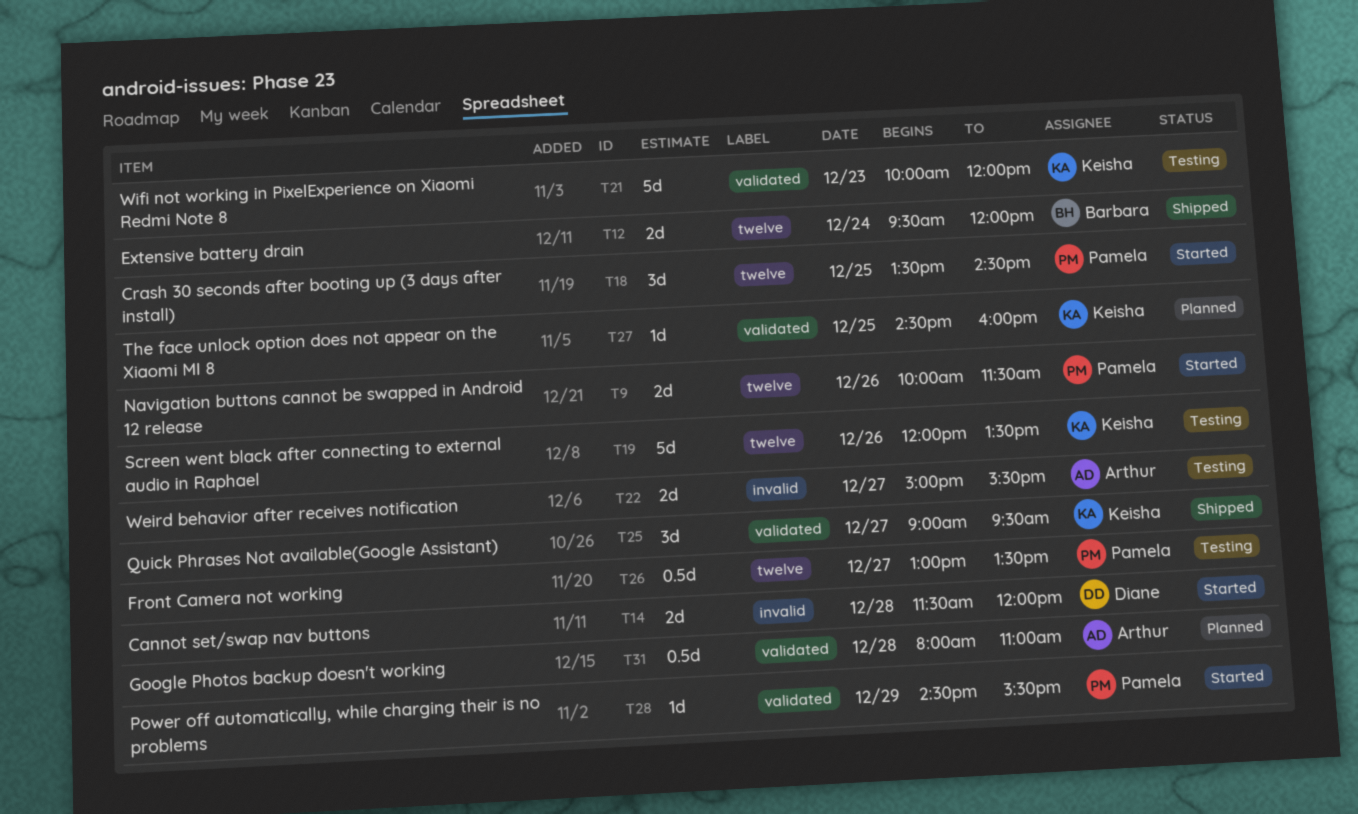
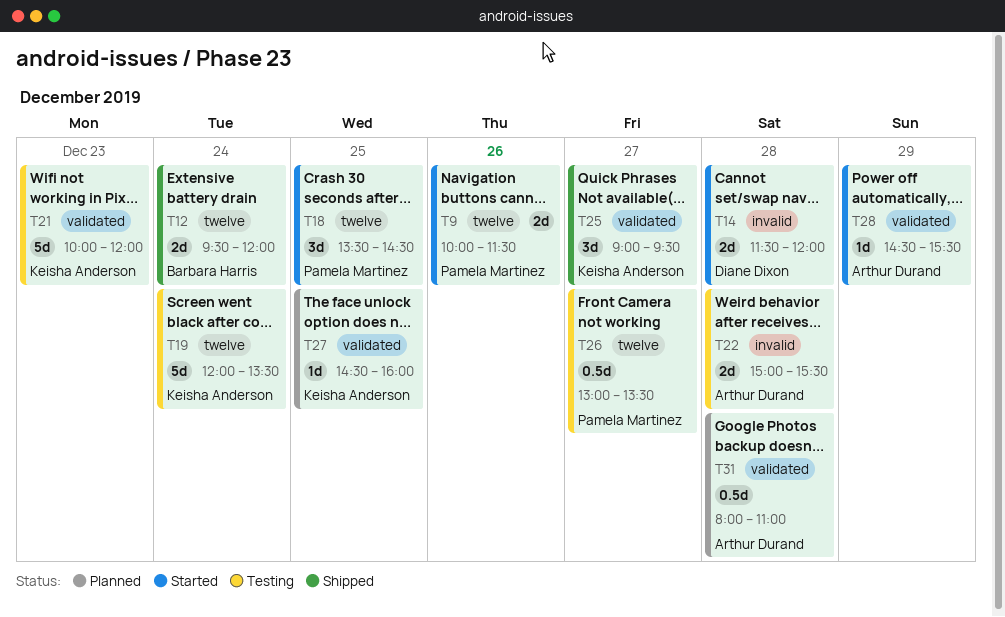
T19, day: Dec 26 -> Dec 24
T22, day: Dec 27 -> Dec 28
T28, owner: Pamela Martinez -> Arthur Durand

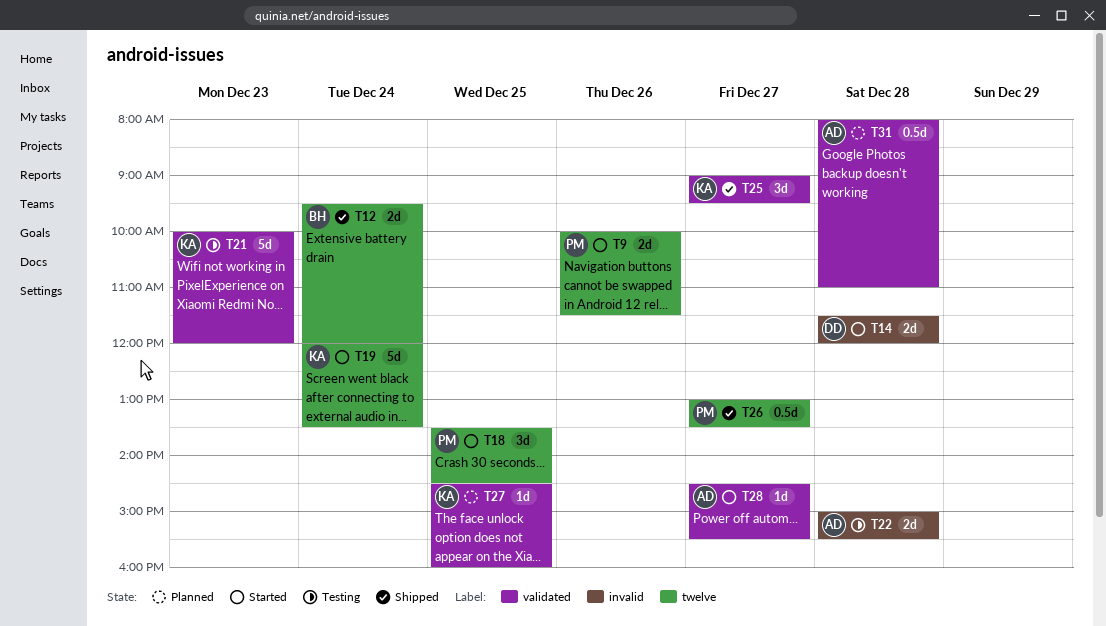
T19, status: Testing -> Started
T26, status: Testing -> Shipped
T28, day: Dec 29 -> Dec 27

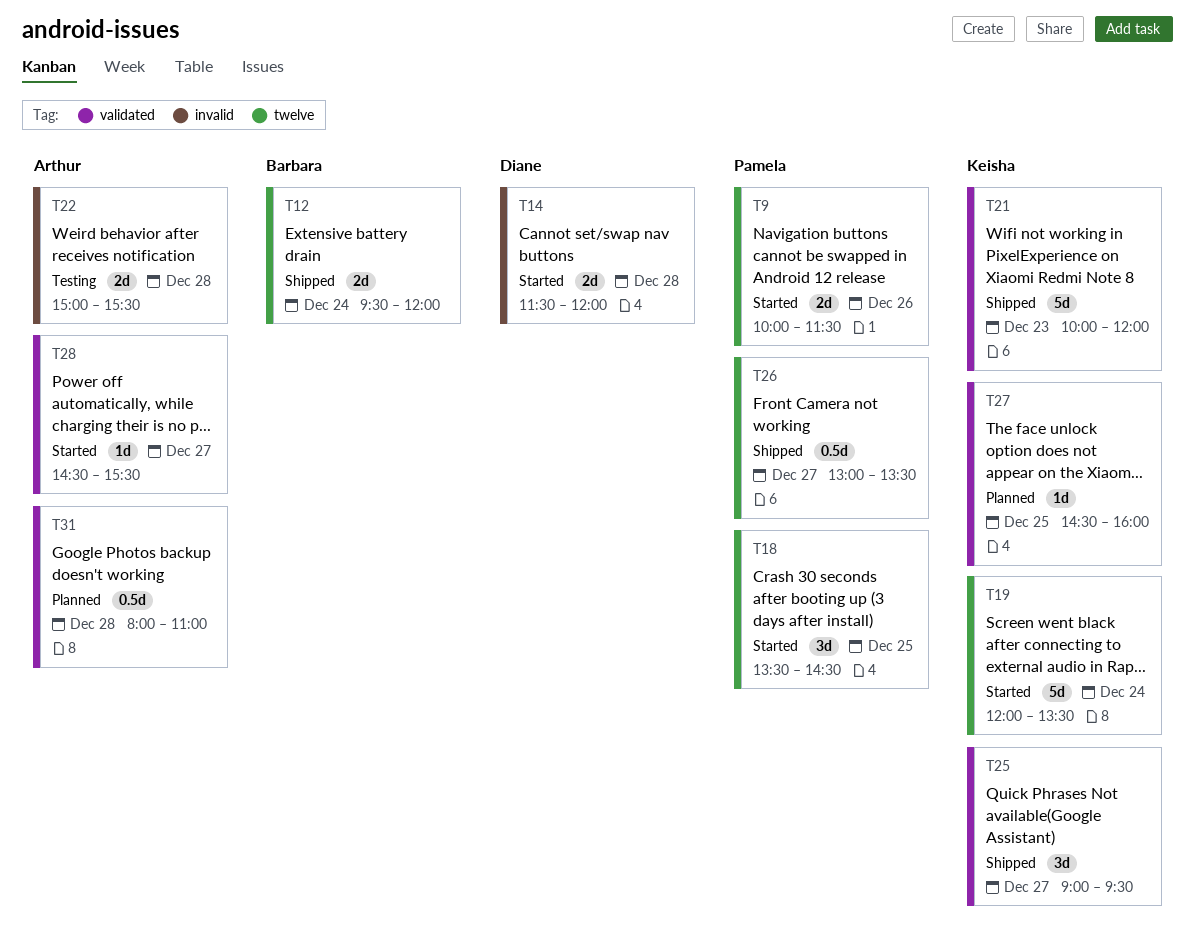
T21, status: Testing -> Shipped

